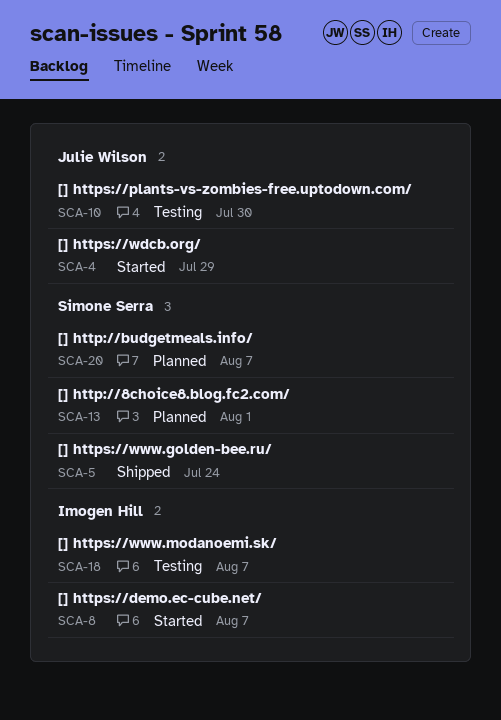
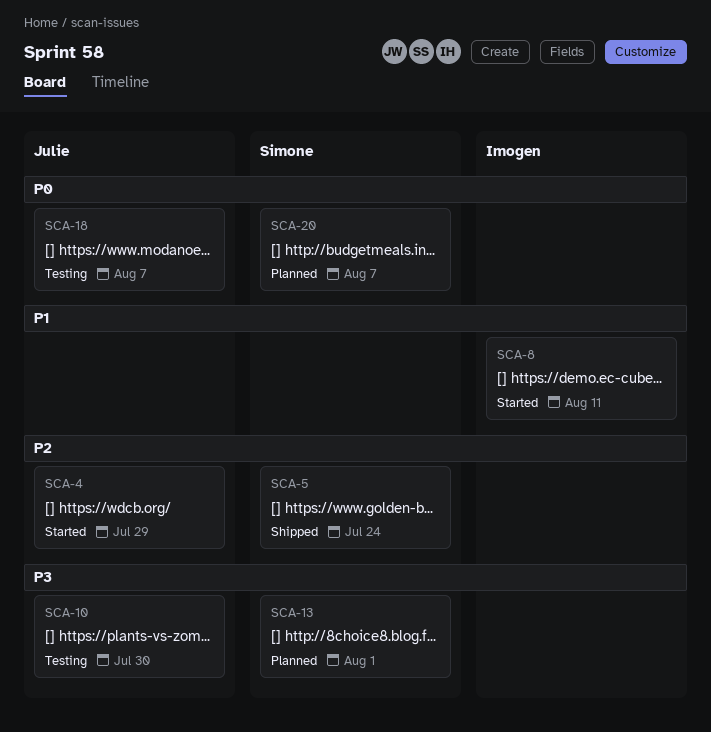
SCA-8, due: Aug 7 -> Aug 11
SCA-18, owner: Imogen Hill -> Julie Wilson

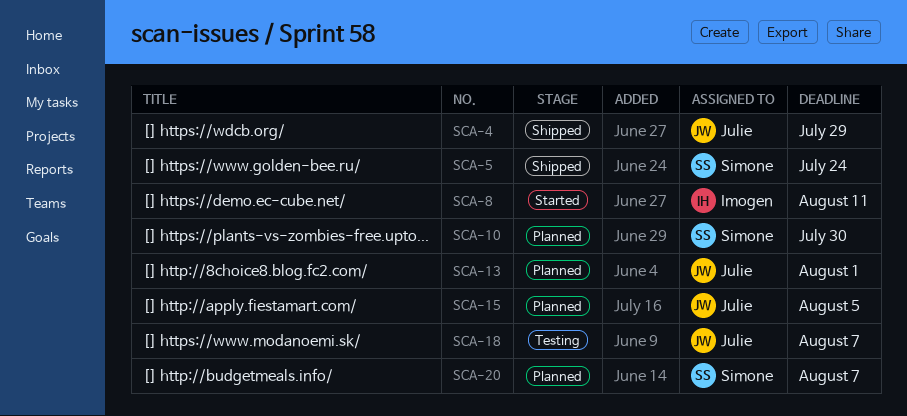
SCA-4, status: Started -> Shipped
SCA-10, status: Testing -> Planned
SCA-10, owner: Julie -> Simone
SCA-13, owner: Simone -> Julie
SCA-15: none -> present

